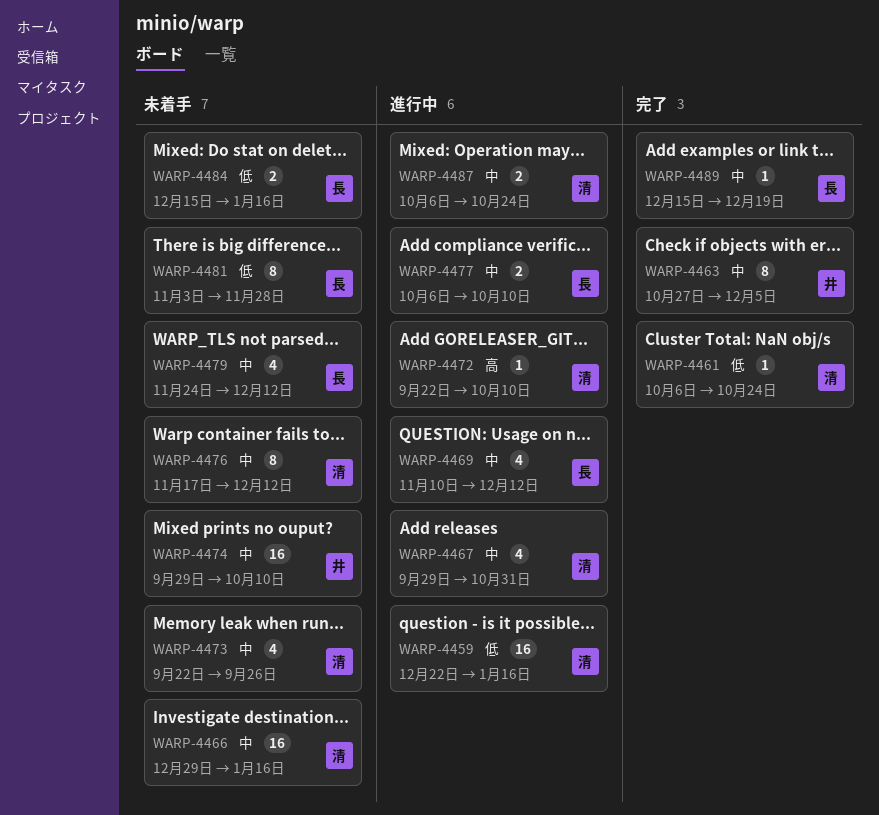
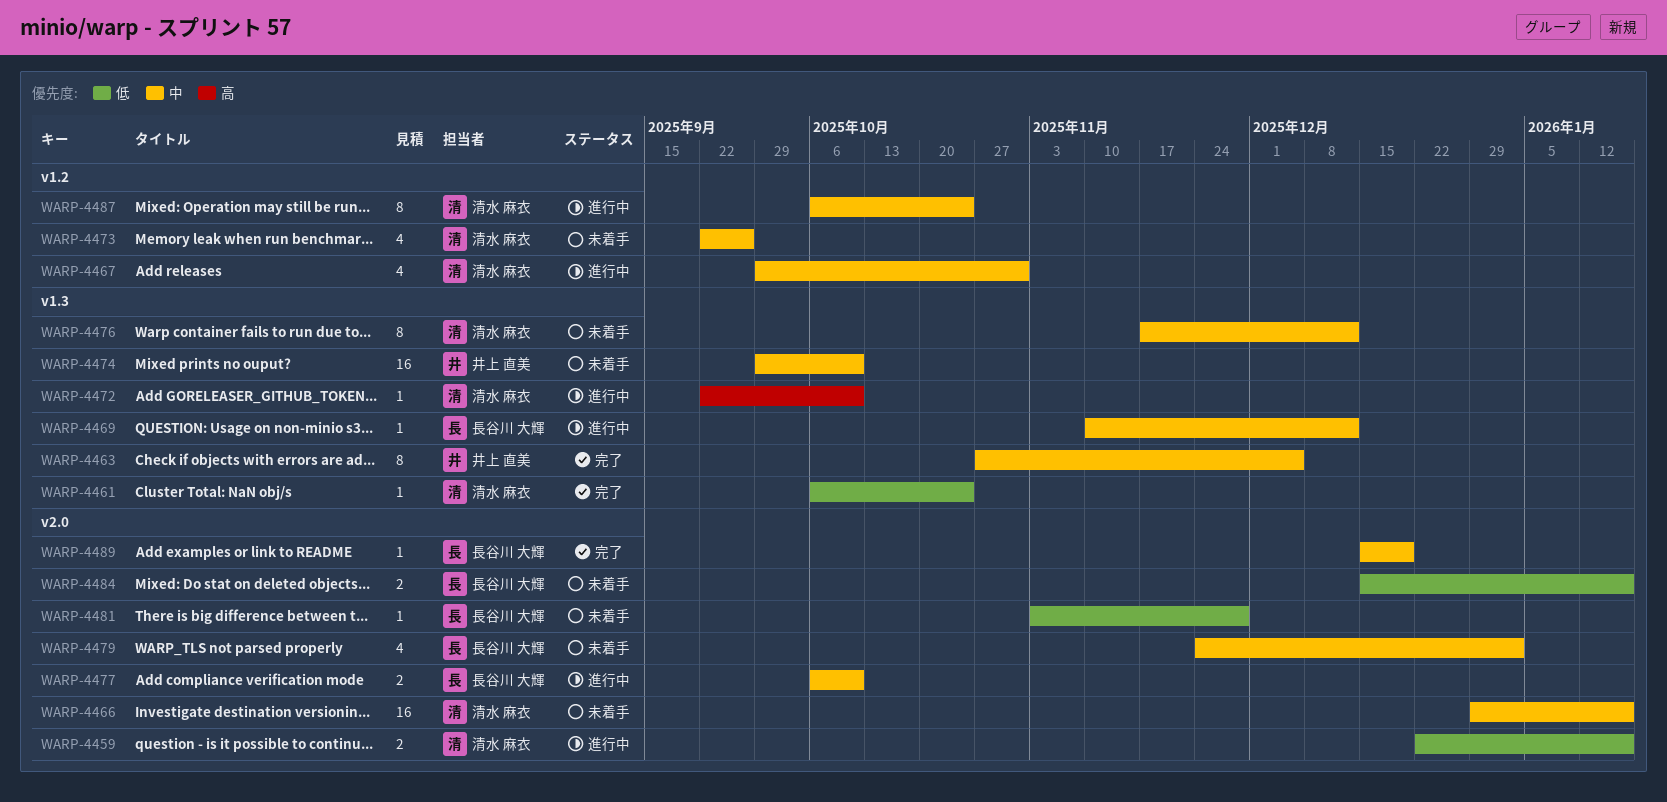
WARP-4459, estimate: 16 -> 2
WARP-4469, estimate: 4 -> 1
WARP-4479, due: Dec 12 -> Jan 2
WARP-4481, estimate: 8 -> 1
WARP-4487, estimate: 2 -> 8

